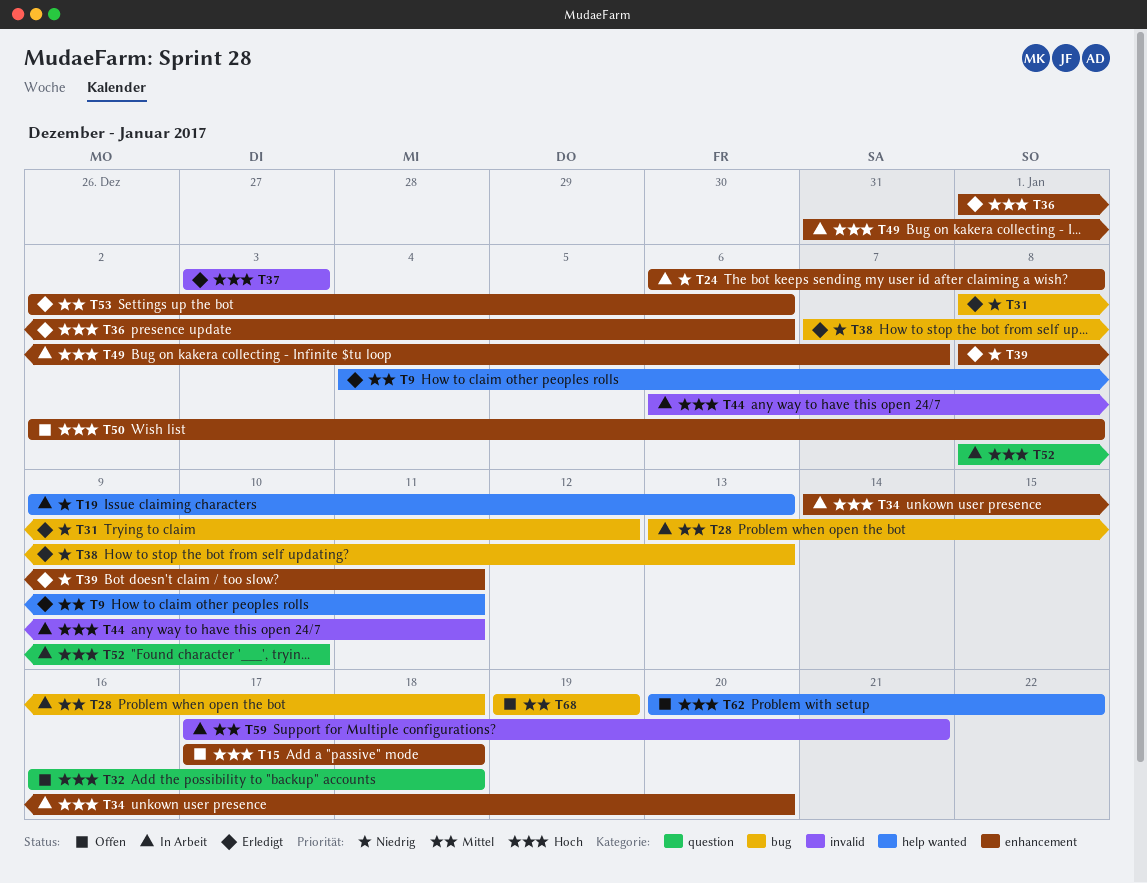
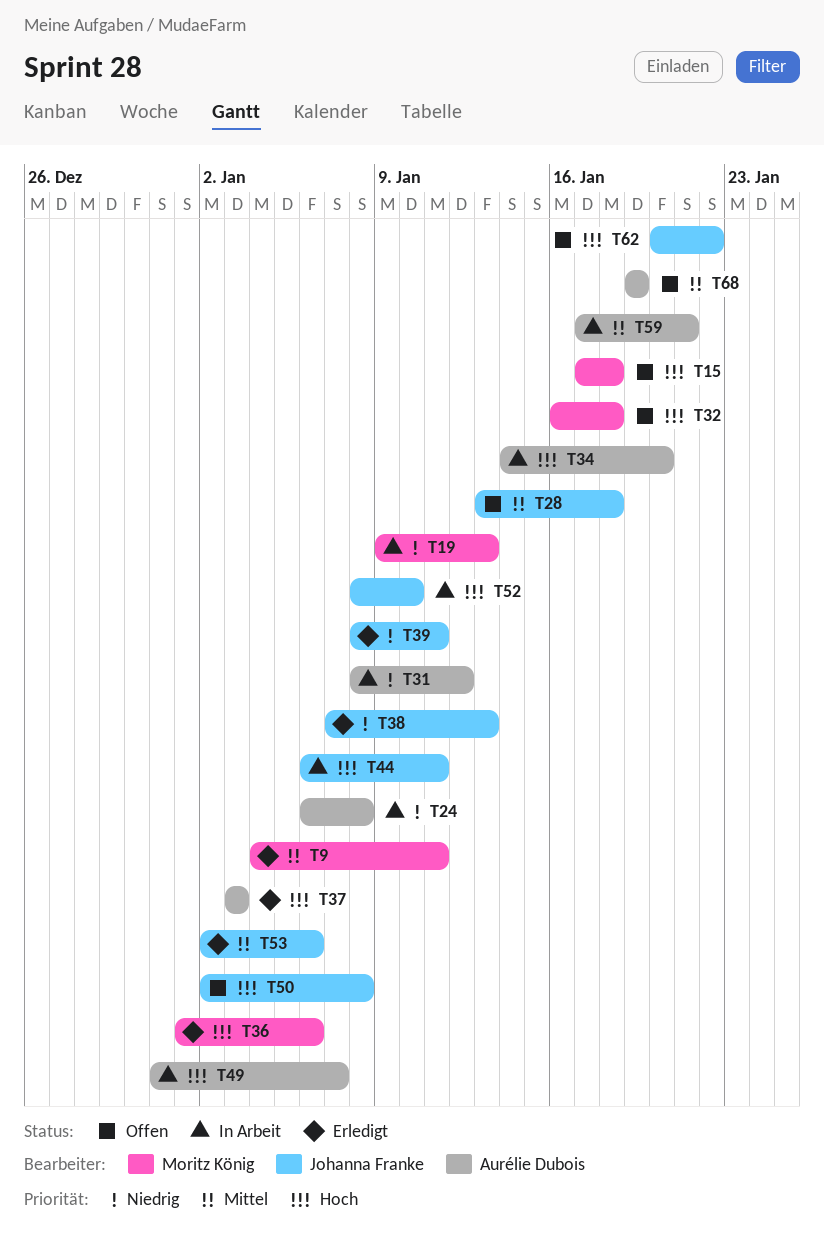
T28, status: In Arbeit -> Offen
T31, status: Erledigt -> In Arbeit

